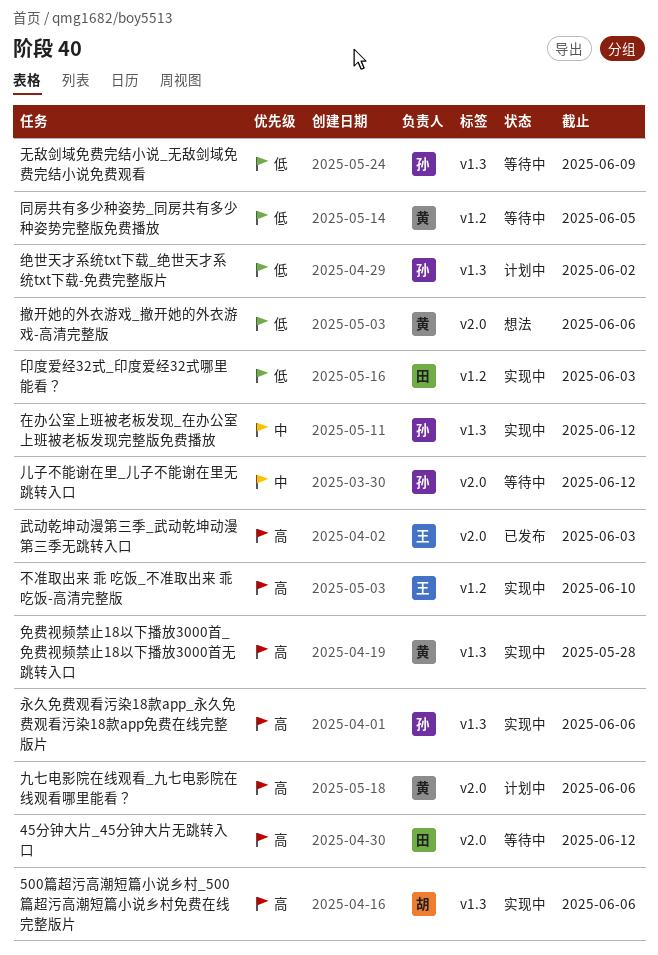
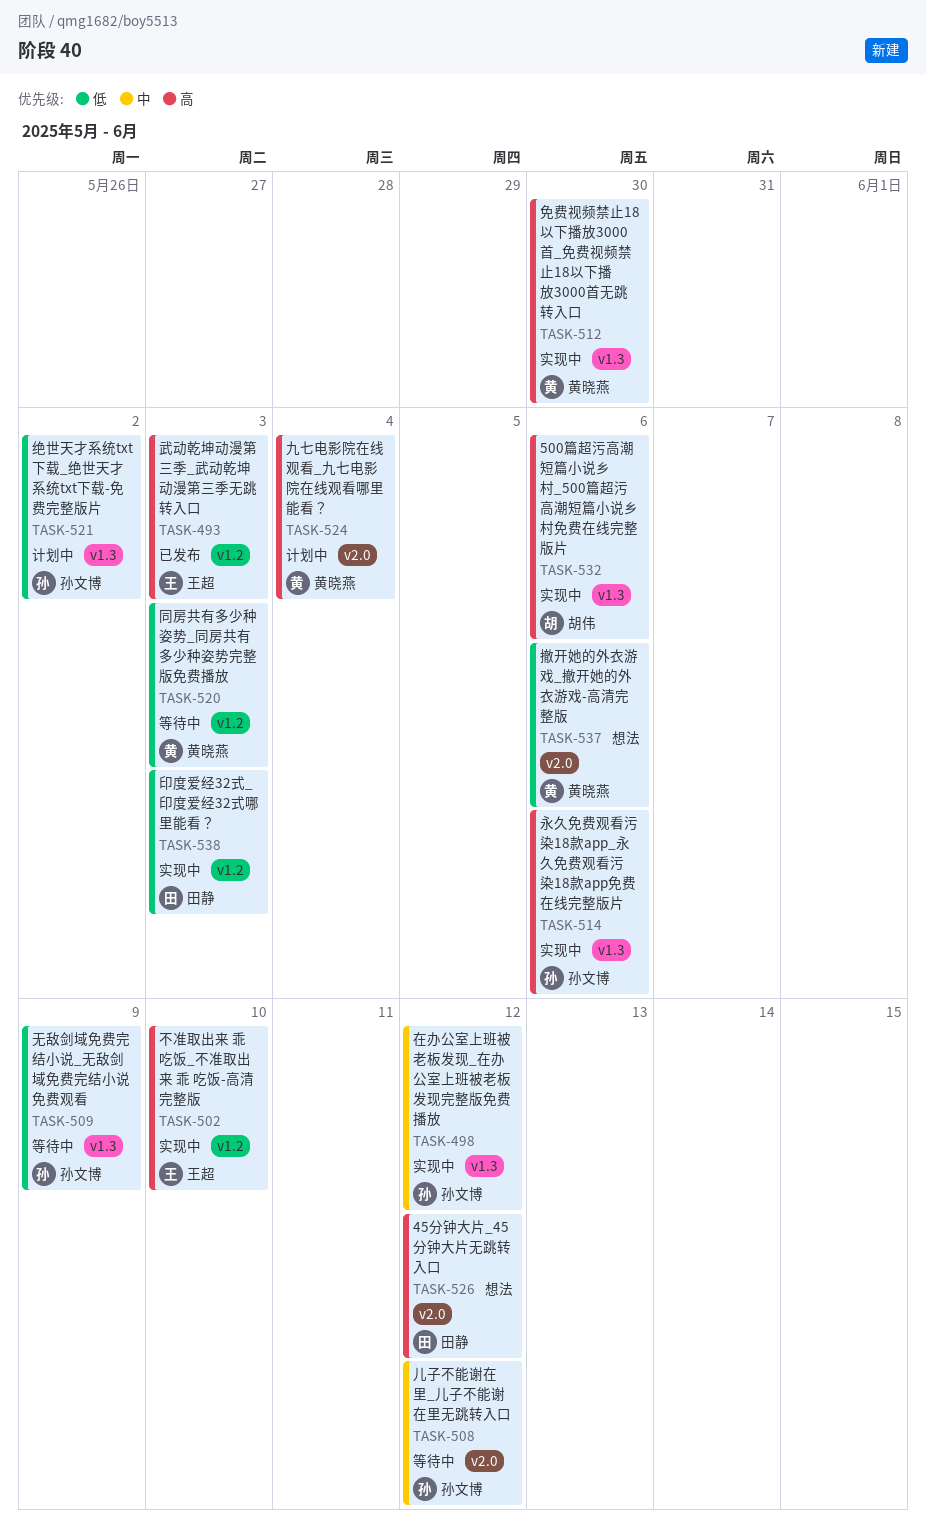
45分钟大片_45分钟大片无跳转入口, status: 等待中 -> 想法
九七电影院在线观看_九七电影院在线观看哪里能看？, due: Jun 6 -> Jun 4
免费视频禁止18以下播放3000首_免费视频禁止18以下播放3000首无跳转入口, due: May 28 -> May 30
同房共有多少种姿势_同房共有多少种姿势完整版免费播放, due: Jun 5 -> Jun 3
武动乾坤动漫第三季_武动乾坤动漫第三季无跳转入口, label: v2.0 -> v1.2

